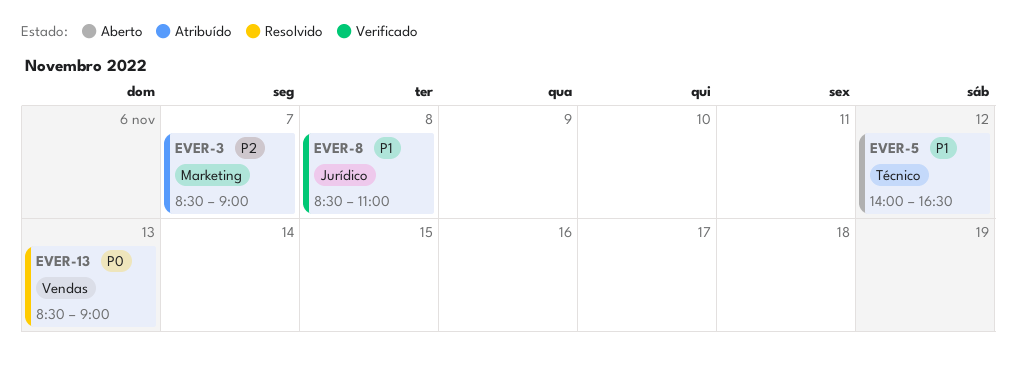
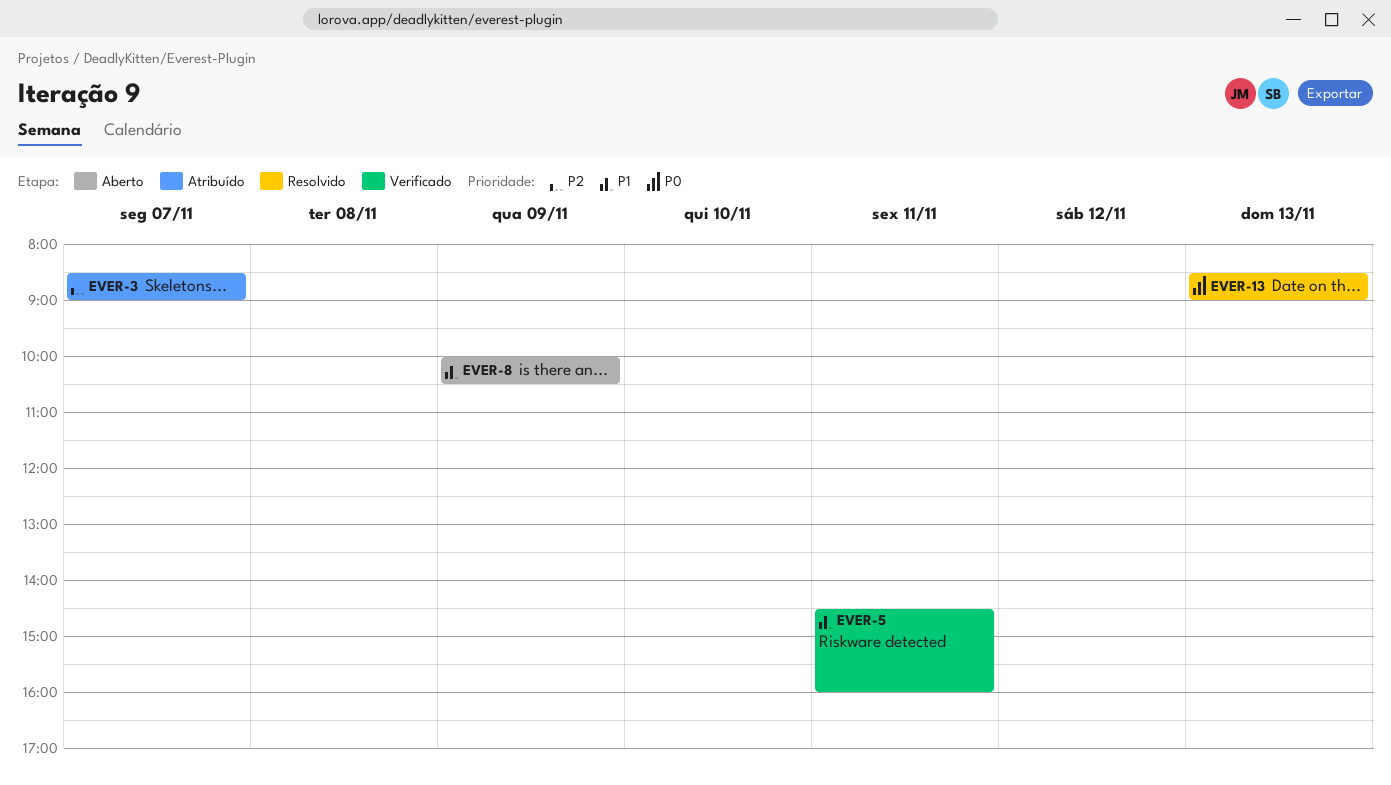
EVER-5, status: Aberto -> Verificado
EVER-5, day: Nov 12 -> Nov 11
EVER-5, begins: 14:00 -> 14:30
EVER-5, ends: 16:30 -> 16:00
EVER-8, status: Verificado -> Aberto
EVER-8, day: Nov 8 -> Nov 9
EVER-8, begins: 08:30 -> 10:00
EVER-8, ends: 11:00 -> 10:30

